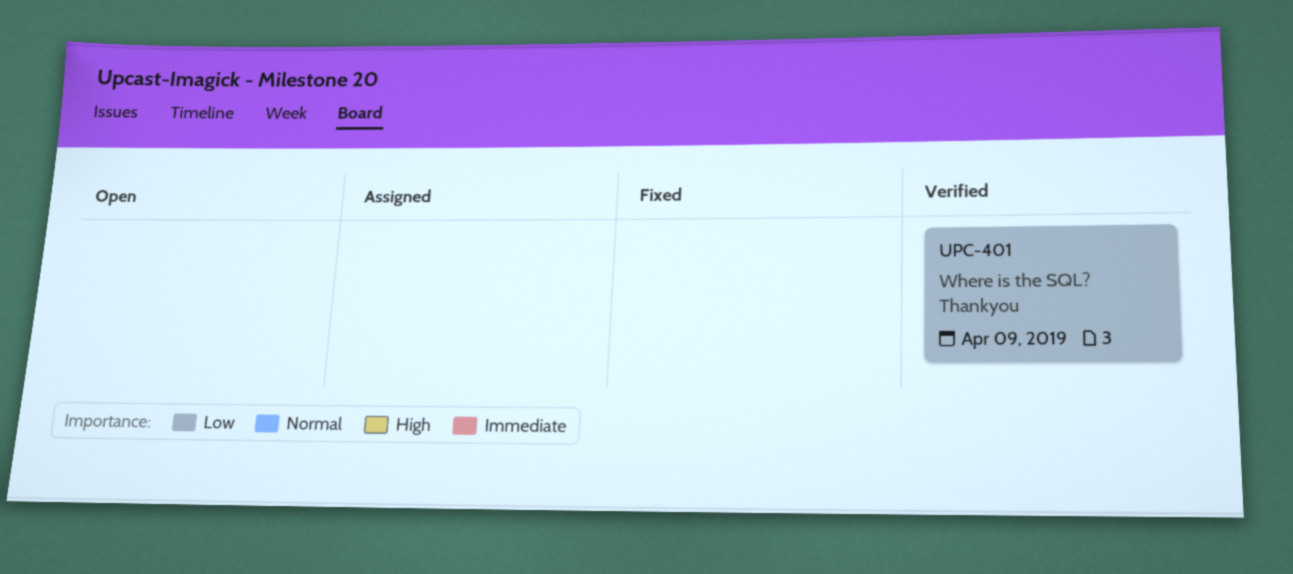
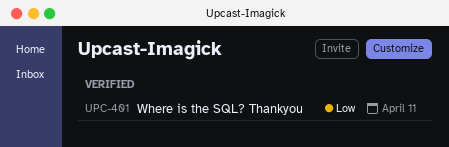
UPC-401, due: Apr 9 -> Apr 11

